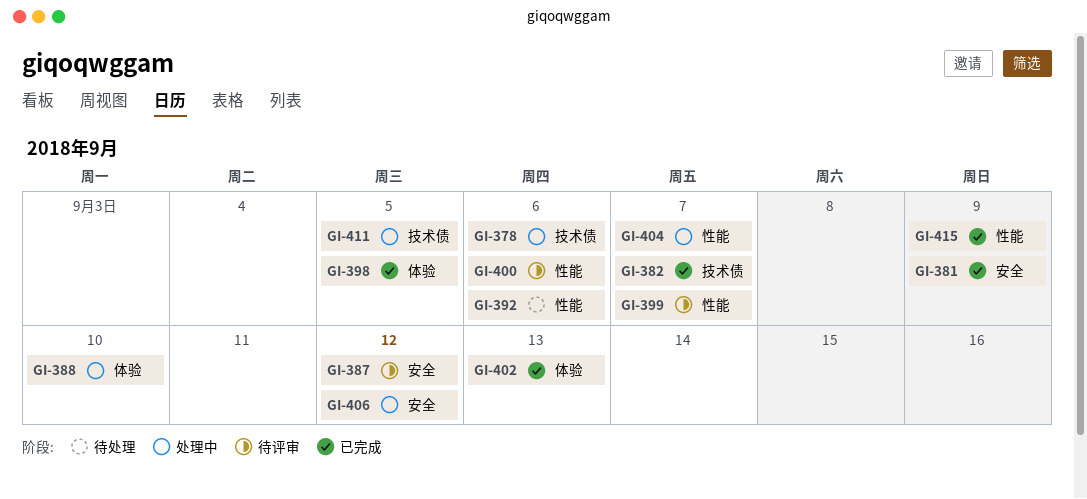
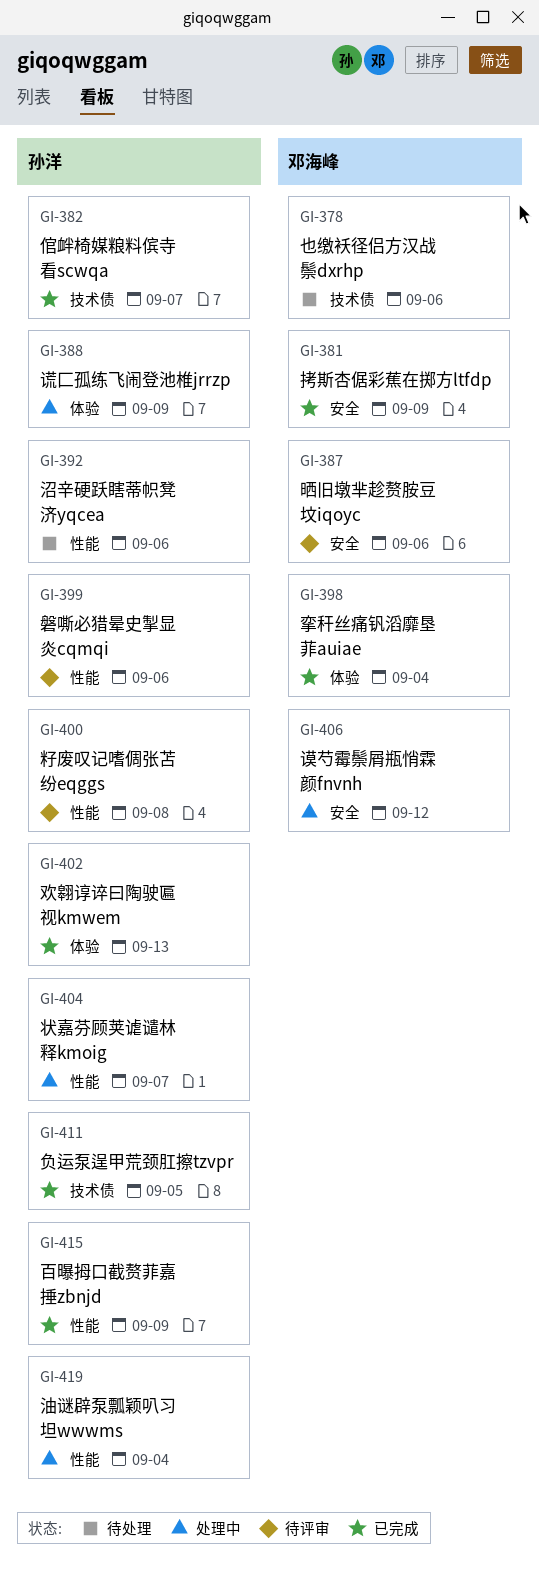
GI-378, status: 处理中 -> 待处理
GI-387, due: Sep 12 -> Sep 6
GI-388, due: Sep 10 -> Sep 9
GI-398, due: Sep 5 -> Sep 4
GI-399, due: Sep 7 -> Sep 6
GI-400, due: Sep 6 -> Sep 8
GI-411, status: 处理中 -> 已完成
GI-419: none -> present

